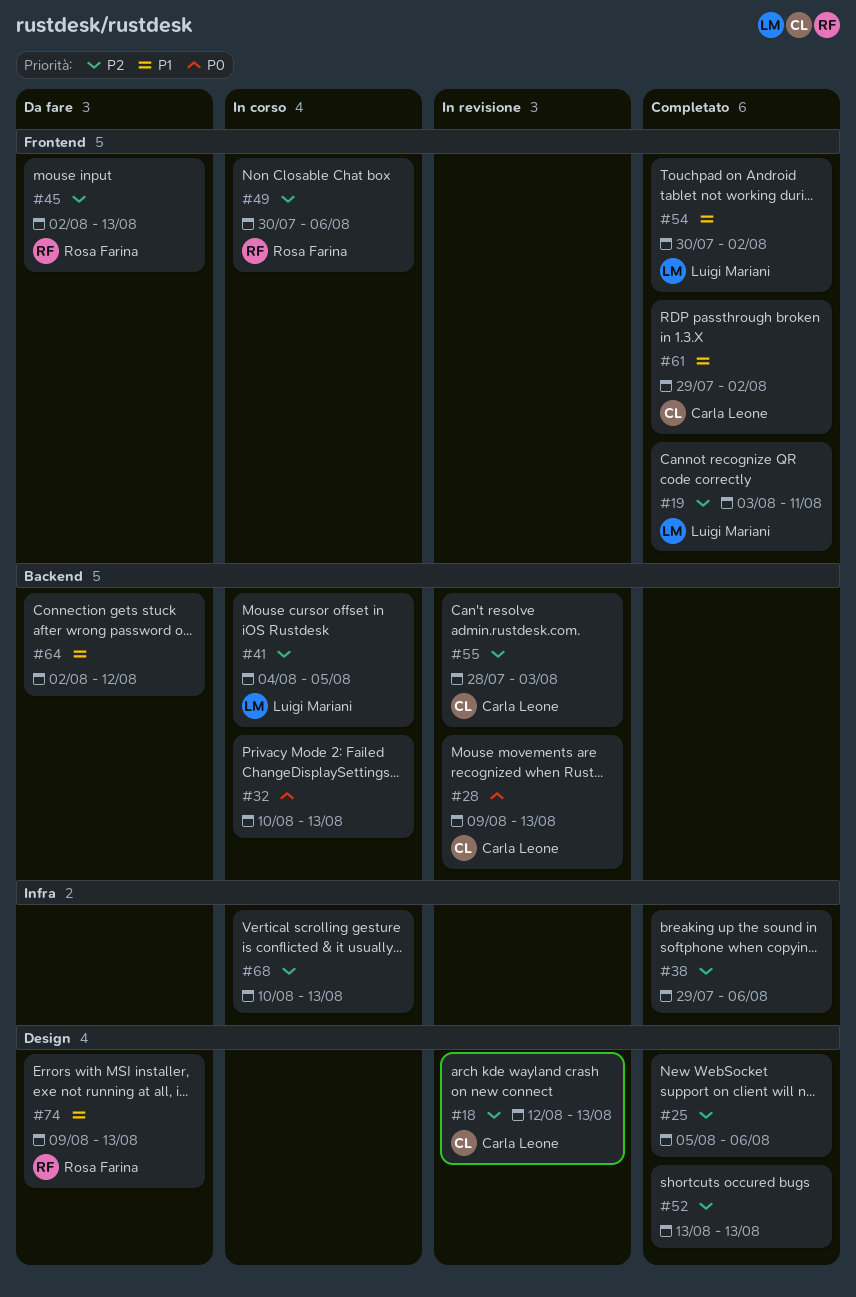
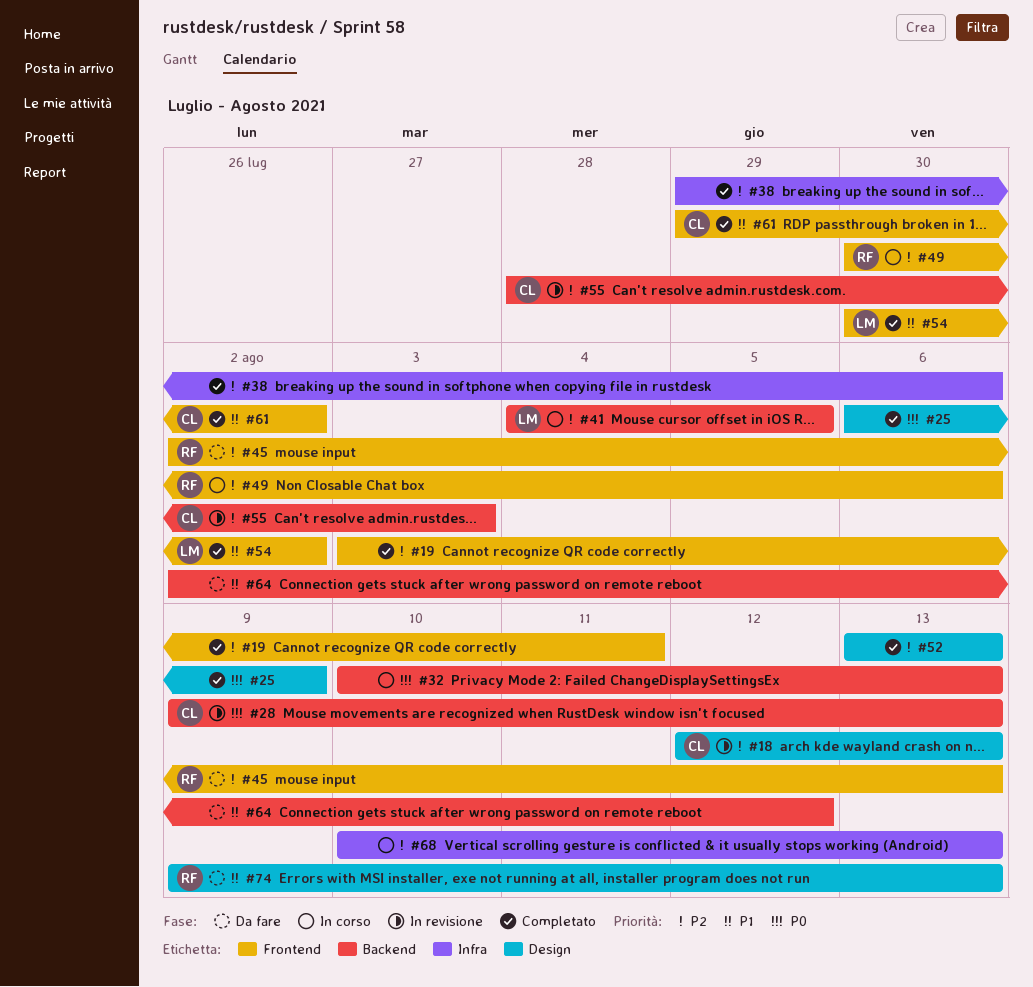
#19, owner: Luigi Mariani -> none
#25, priority: P2 -> P0
#25, start: Aug 5 -> Aug 6
#25, due: Aug 6 -> Aug 9

